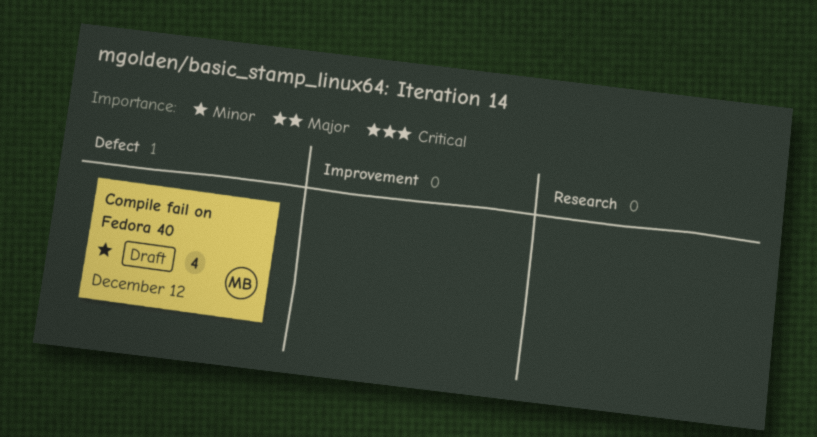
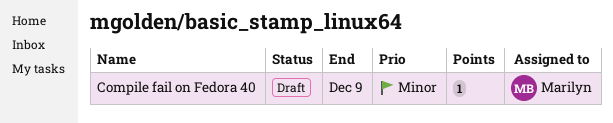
Compile fail on Fedora 40, estimate: 4 -> 1
Compile fail on Fedora 40, due: Dec 12 -> Dec 9

